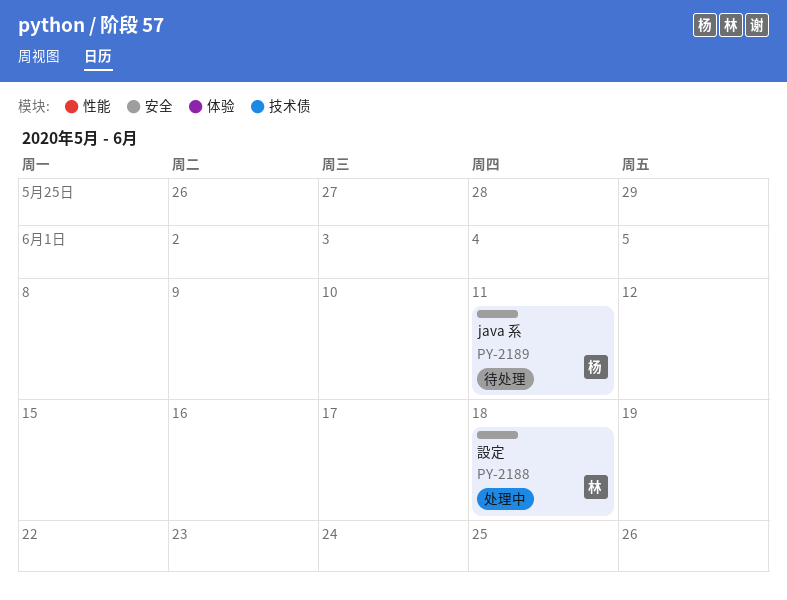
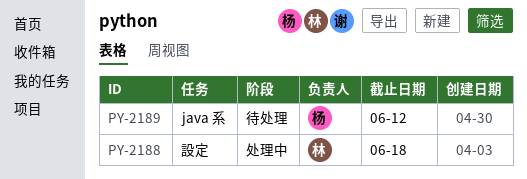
PY-2189, due: Jun 11 -> Jun 12

